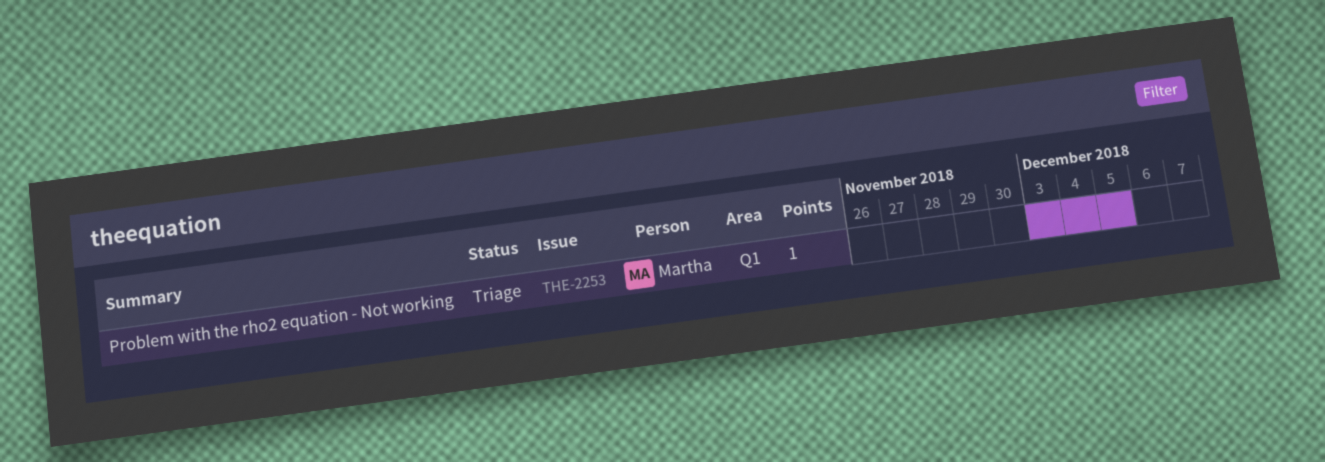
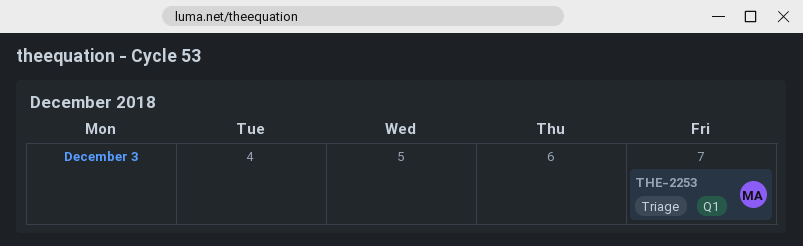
THE-2253, due: Dec 5 -> Dec 7

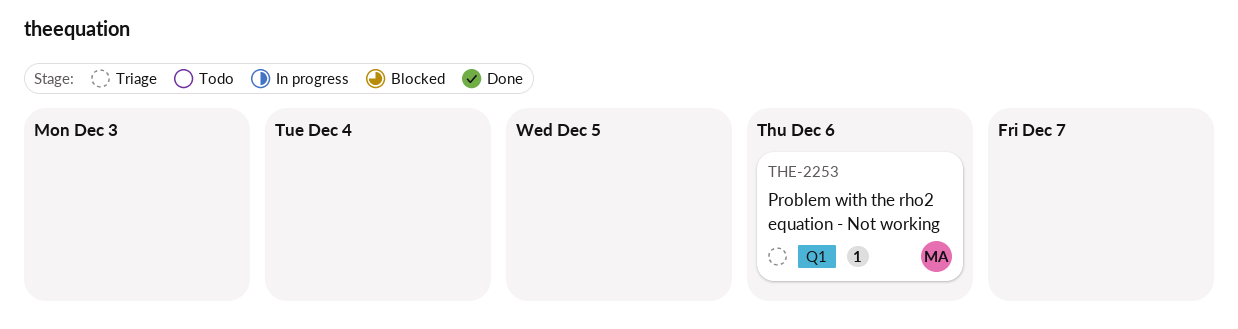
THE-2253, due: Dec 7 -> Dec 6

